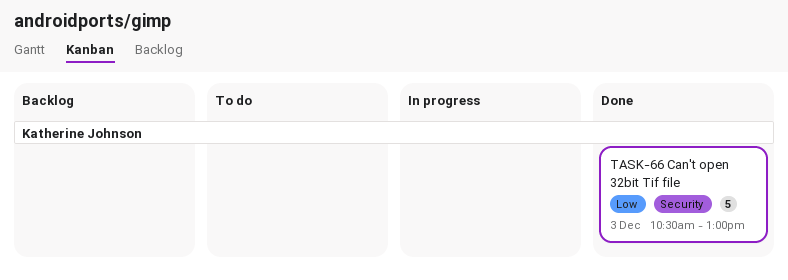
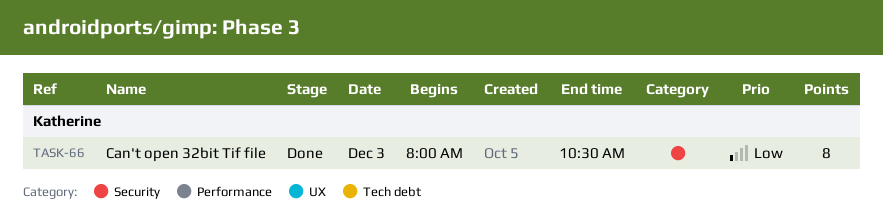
TASK-66, estimate: 5 -> 8
TASK-66, begins: 10:30 -> 08:00
TASK-66, ends: 13:00 -> 10:30

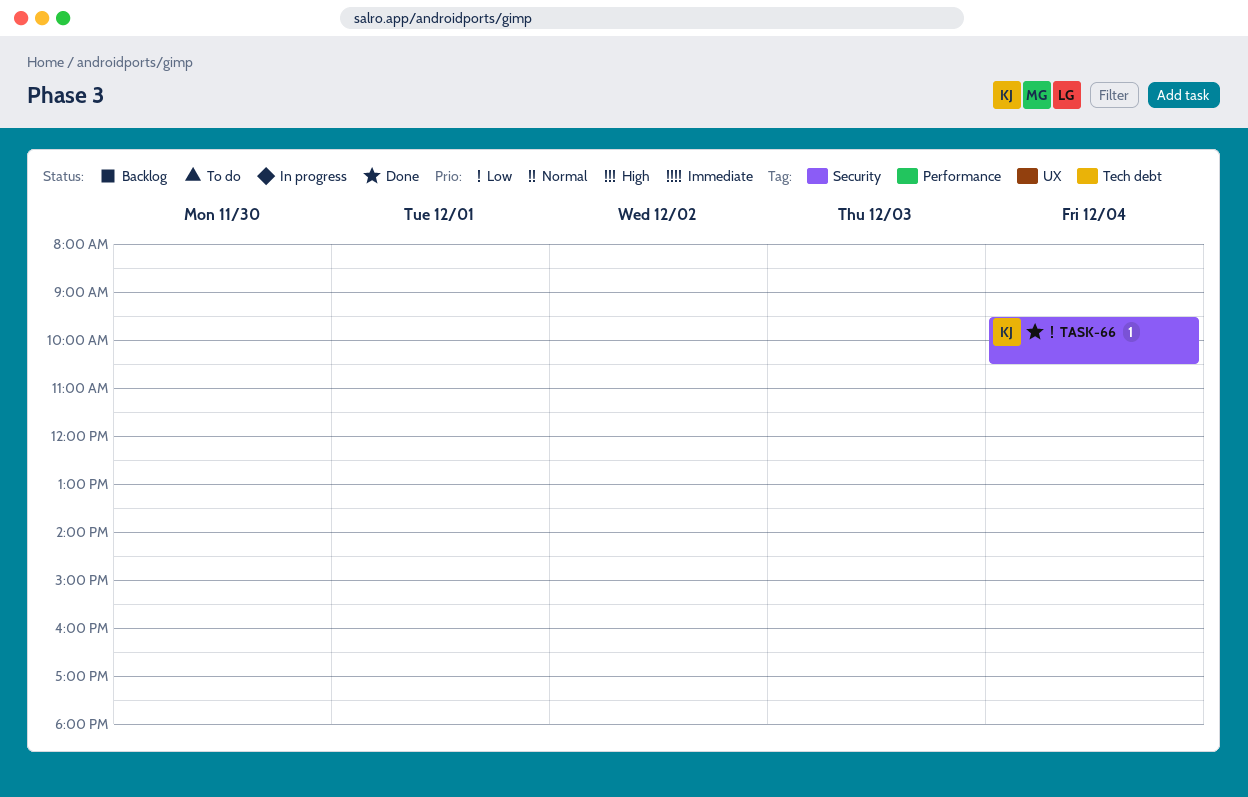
TASK-66, estimate: 8 -> 1
TASK-66, day: Dec 3 -> Dec 4
TASK-66, begins: 08:00 -> 09:30

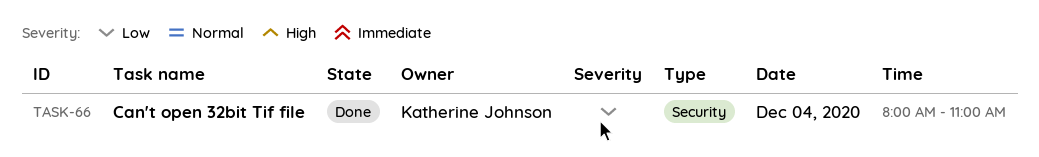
TASK-66, begins: 09:30 -> 08:00
TASK-66, ends: 10:30 -> 11:00

